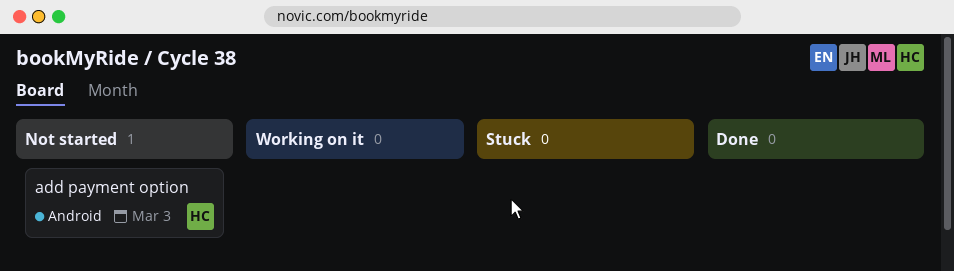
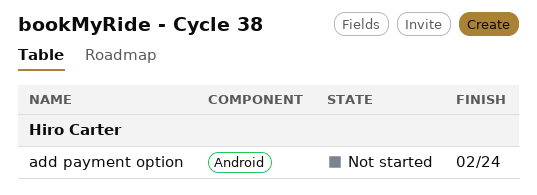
add payment option, due: Mar 3 -> Feb 24

